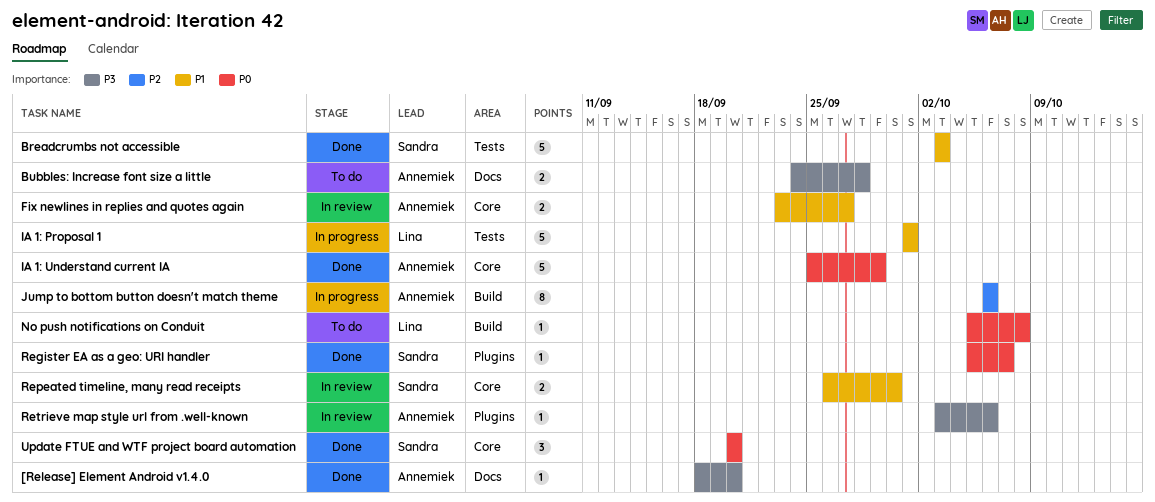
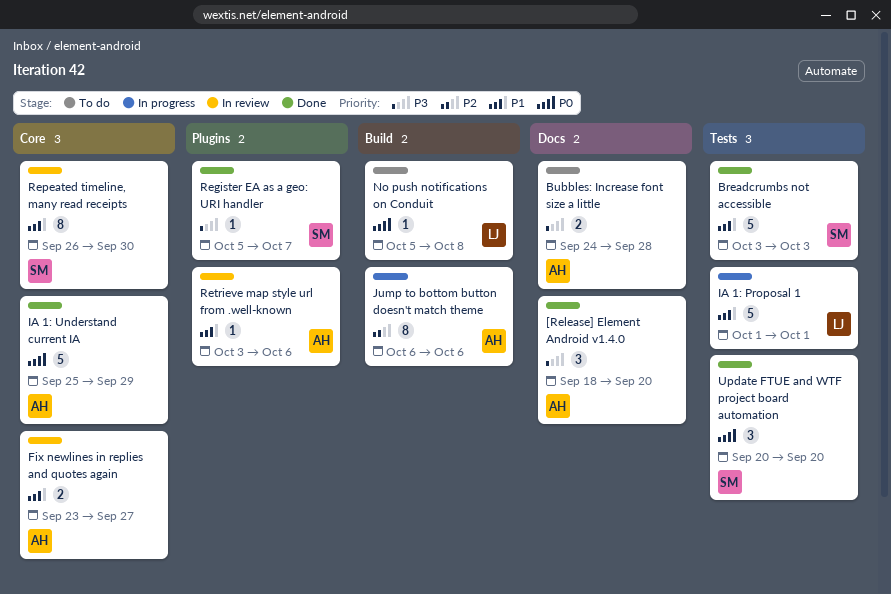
[Release] Element Android v1.4.0, estimate: 1 -> 3
Register EA as a geo: URI handler, priority: P0 -> P3
Repeated timeline, many read receipts, estimate: 2 -> 8
Retrieve map style url from .well-known, priority: P3 -> P1
Update FTUE and WTF project board automation, label: Core -> Tests

